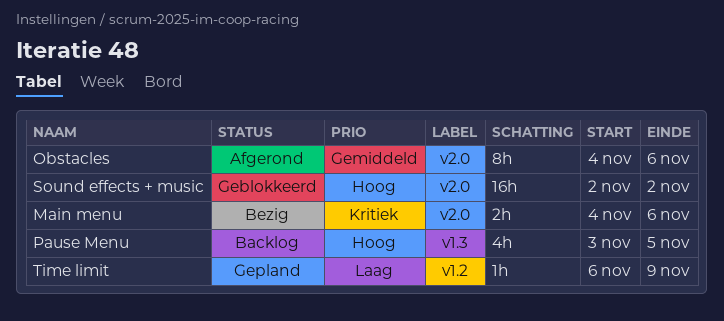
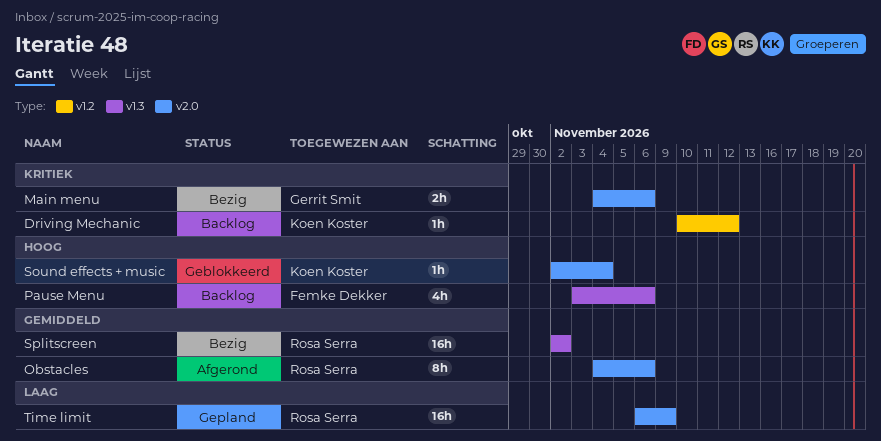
Driving Mechanic: none -> present
Pause Menu, due: Nov 5 -> Nov 6
Sound effects + music, estimate: 16h -> 1h
Sound effects + music, due: Nov 2 -> Nov 4
Splitscreen: none -> present
Time limit, label: v1.2 -> v2.0
Time limit, estimate: 1h -> 16h

